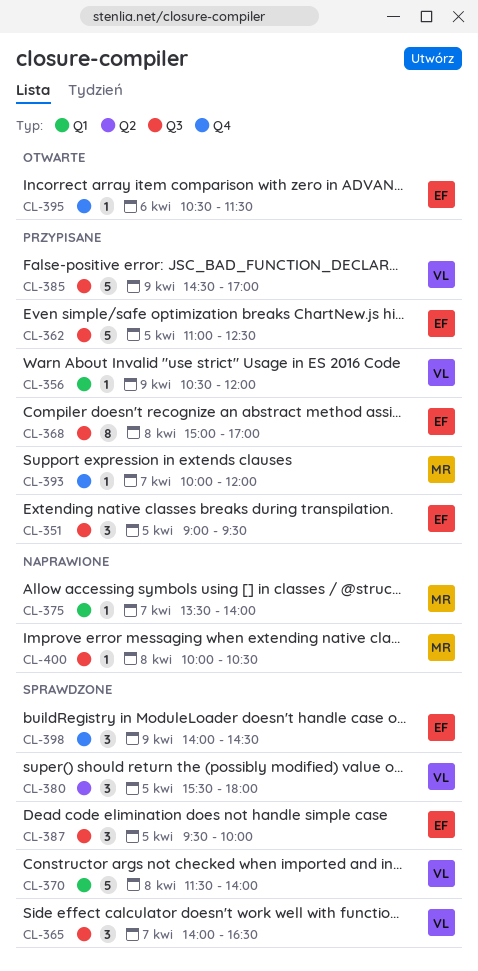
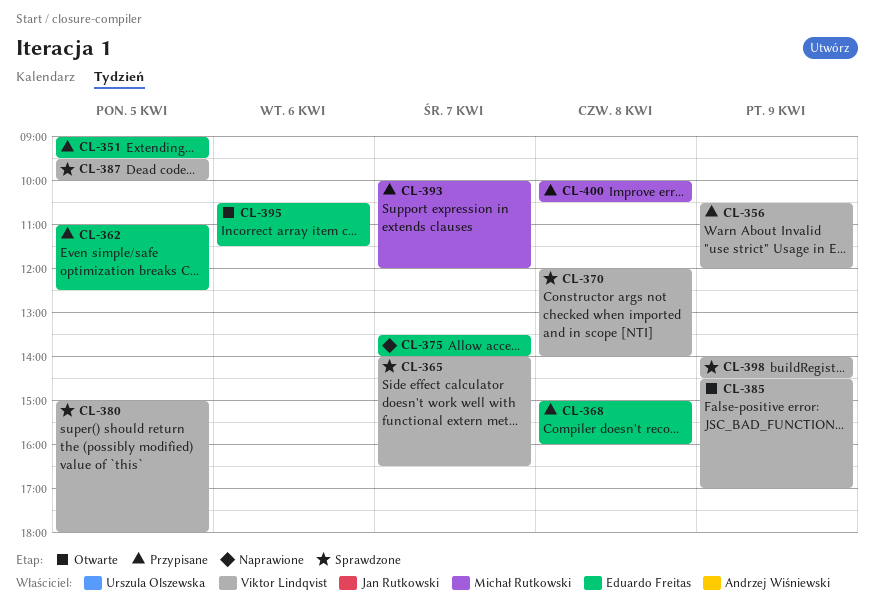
CL-368, ends: 17:00 -> 16:00
CL-370, begins: 11:30 -> 12:00
CL-375, owner: Michał Rutkowski -> Eduardo Freitas
CL-380, begins: 15:30 -> 15:00
CL-385, status: Przypisane -> Otwarte
CL-387, owner: Eduardo Freitas -> Viktor Lindqvist
CL-398, owner: Eduardo Freitas -> Viktor Lindqvist
CL-400, status: Naprawione -> Przypisane

